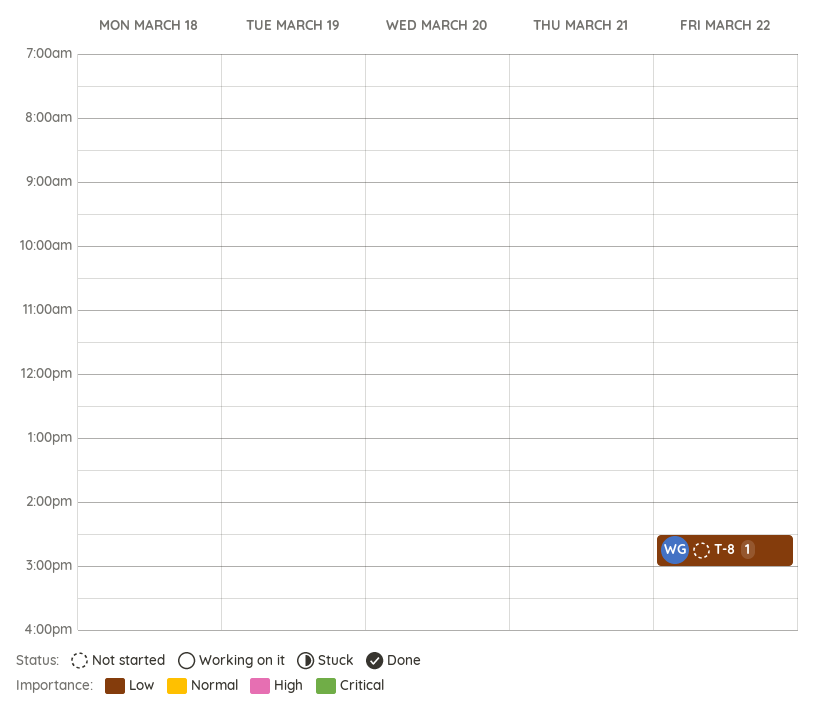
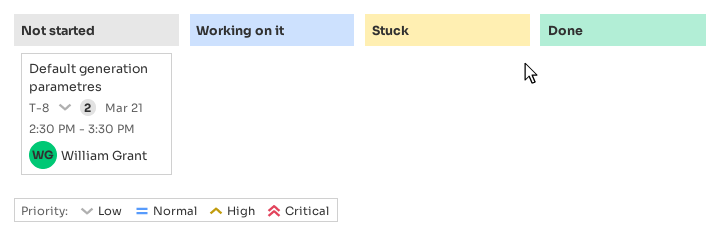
T-8, estimate: 1 -> 2
T-8, day: Mar 22 -> Mar 21
T-8, ends: 15:00 -> 15:30

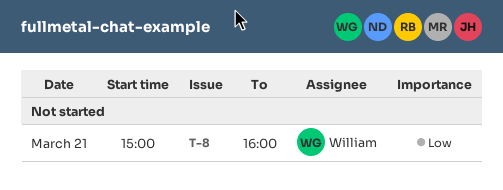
T-8, begins: 14:30 -> 15:00
T-8, ends: 15:30 -> 16:00

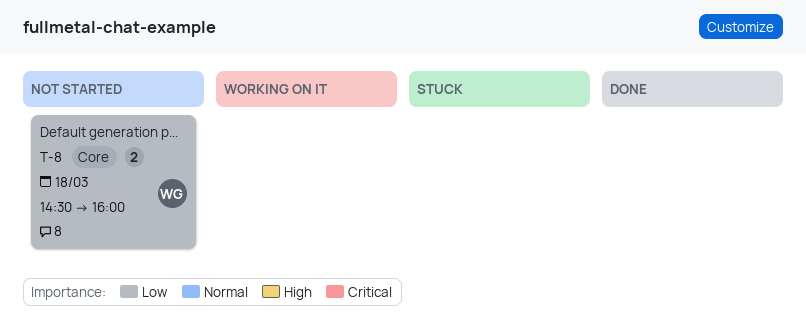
T-8, day: Mar 21 -> Mar 18
T-8, begins: 15:00 -> 14:30

